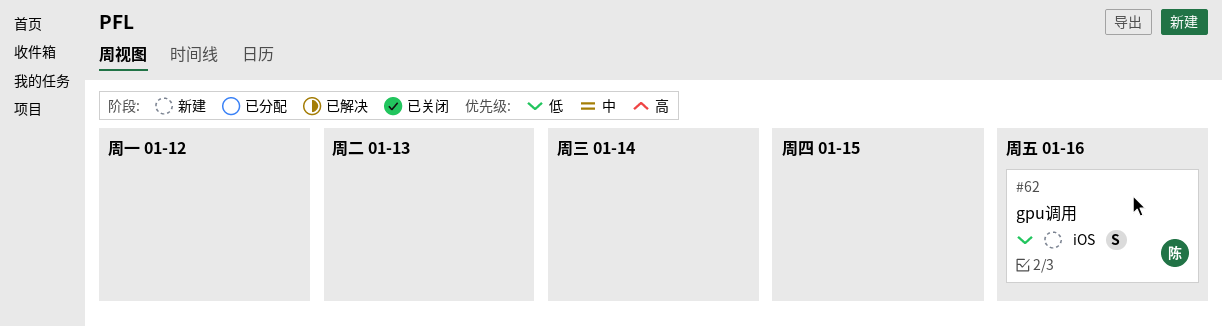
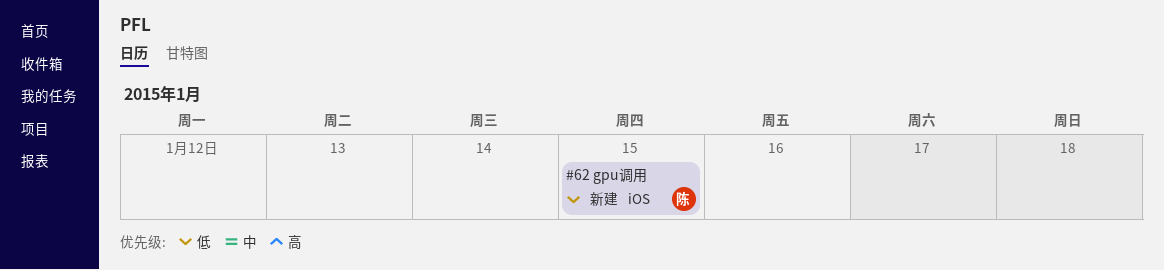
#62, due: Jan 16 -> Jan 15

